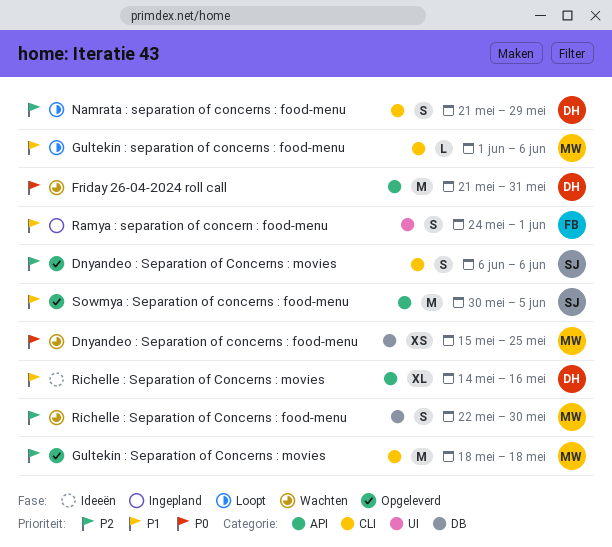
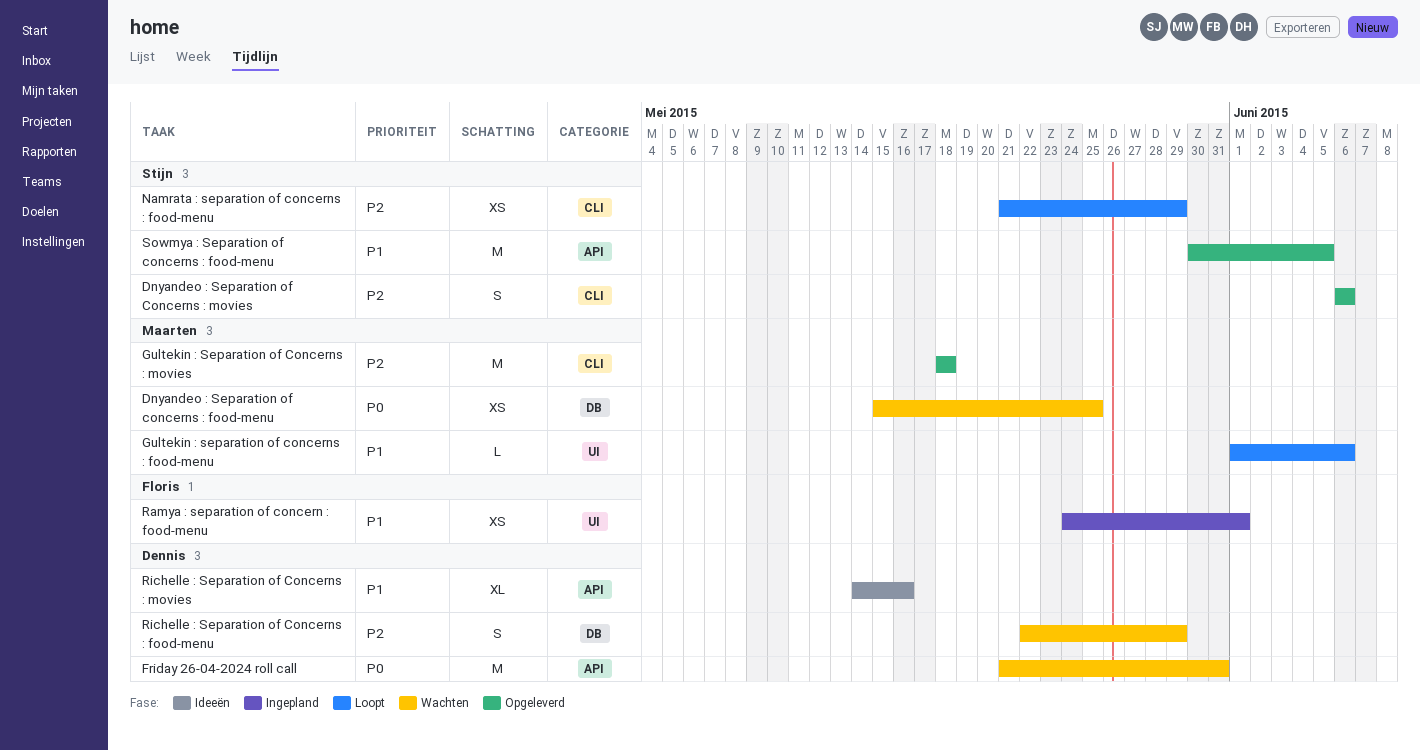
Gultekin : separation of concerns : food-menu, label: CLI -> UI
Namrata : separation of concerns : food-menu, owner: Dennis -> Stijn
Namrata : separation of concerns : food-menu, estimate: S -> XS
Ramya : separation of concern : food-menu, estimate: S -> XS
Richelle : Separation of Concerns : food-menu, owner: Maarten -> Dennis
Richelle : Separation of Concerns : food-menu, due: May 30 -> May 29

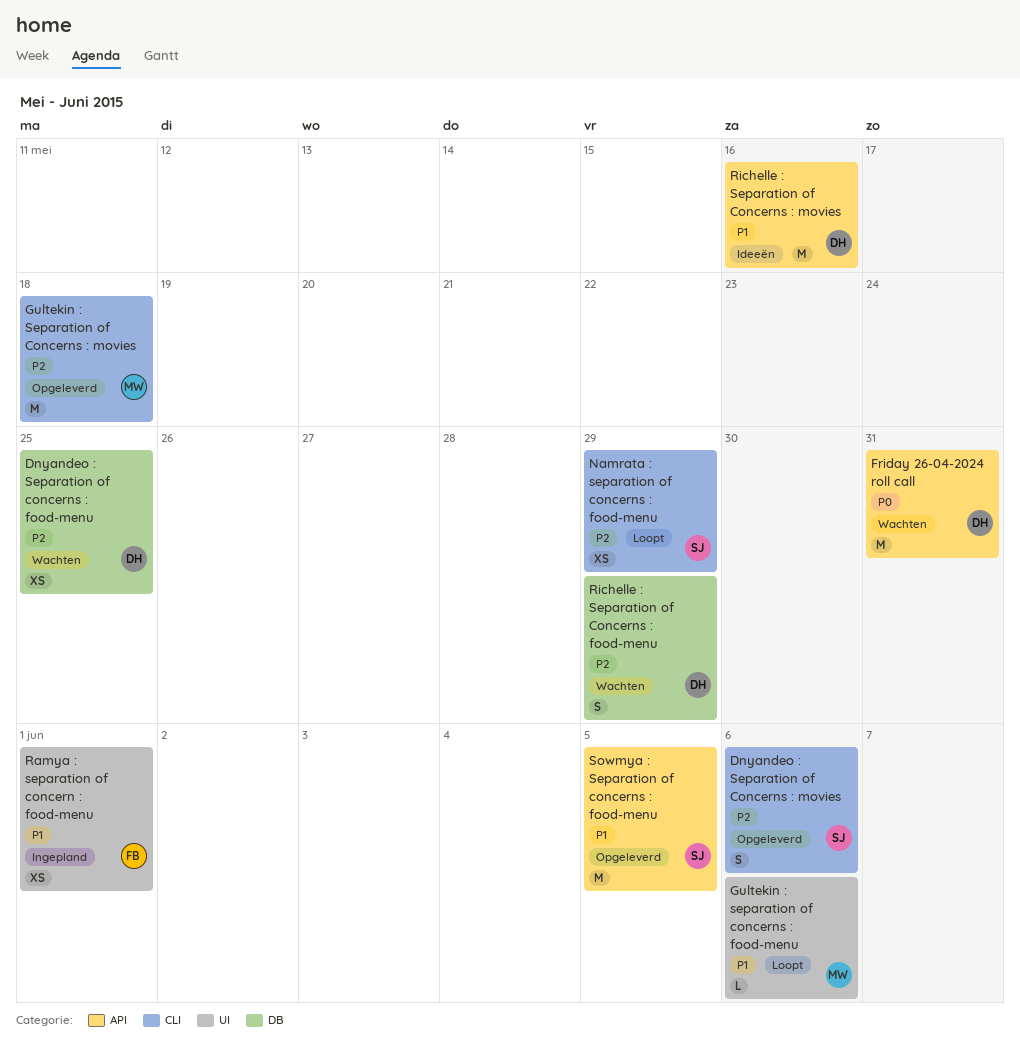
Dnyandeo : Separation of concerns : food-menu, owner: Maarten -> Dennis
Dnyandeo : Separation of concerns : food-menu, priority: P0 -> P2
Richelle : Separation of Concerns : movies, estimate: XL -> M

